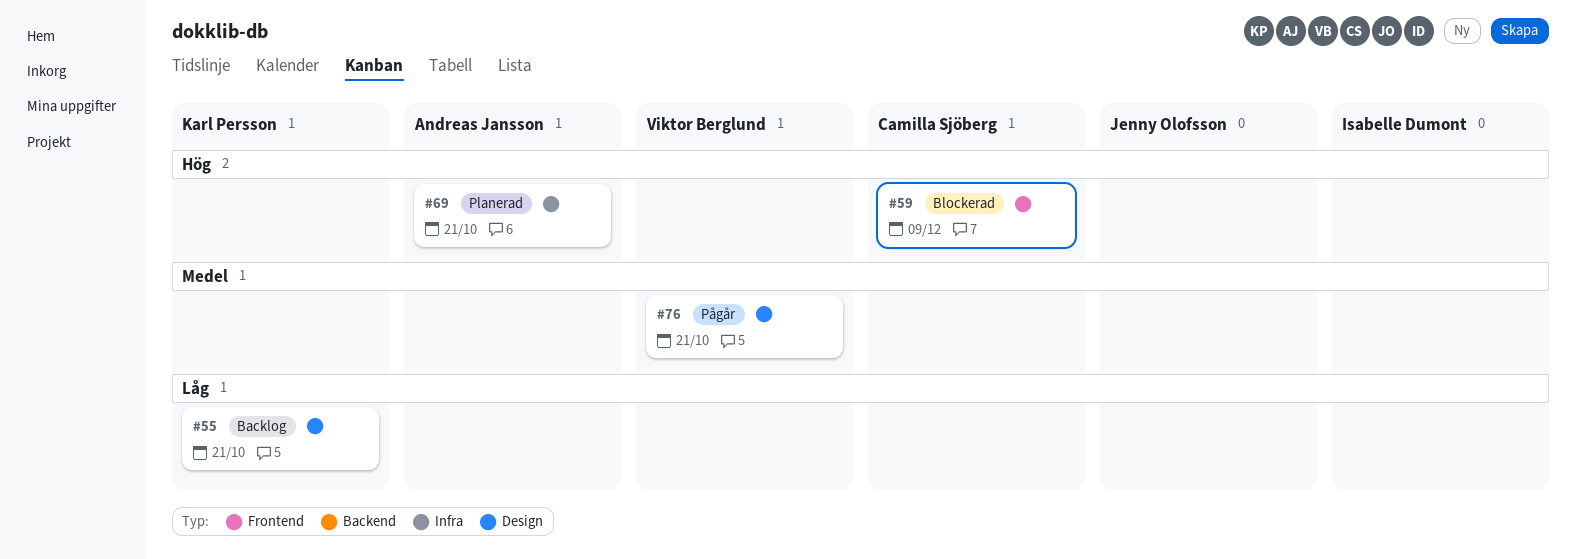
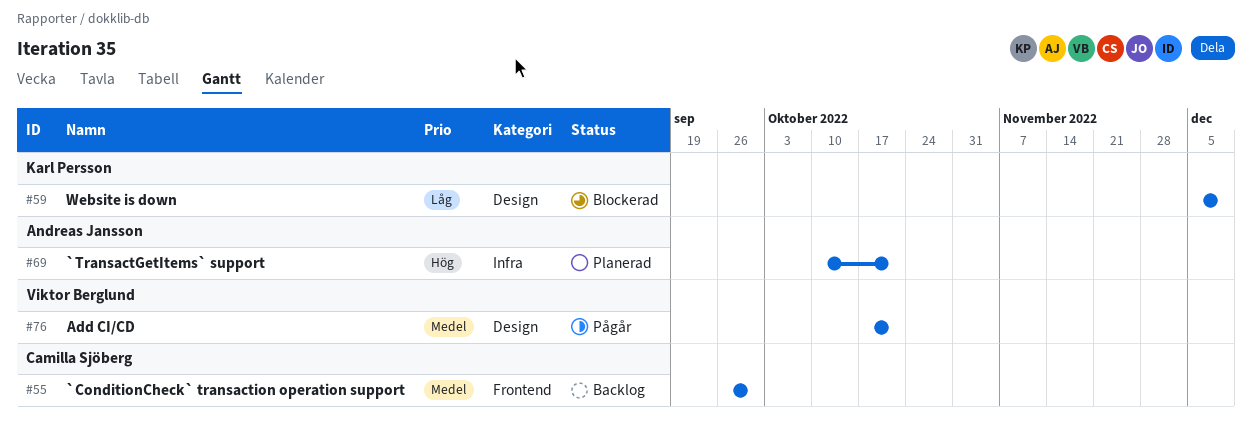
#55, owner: Karl Persson -> Camilla Sjöberg
#55, priority: Låg -> Medel
#55, label: Design -> Frontend
#55, due: Oct 21 -> Sep 30
#59, owner: Camilla Sjöberg -> Karl Persson
#59, priority: Hög -> Låg
#59, label: Frontend -> Design

